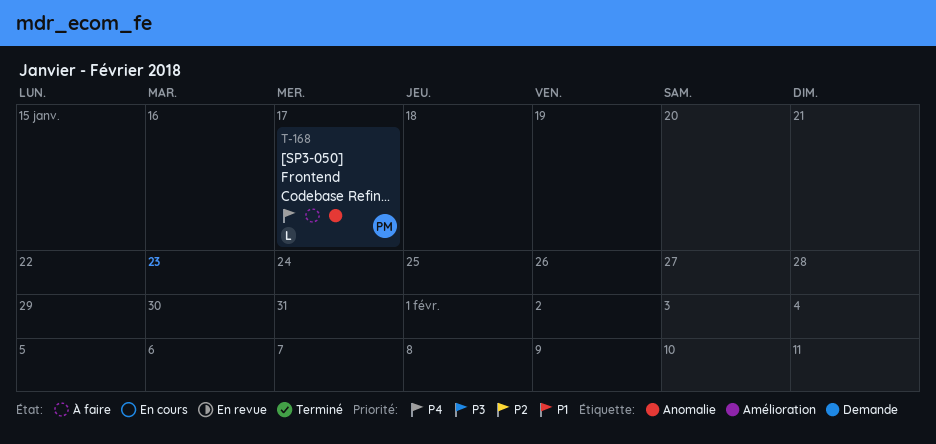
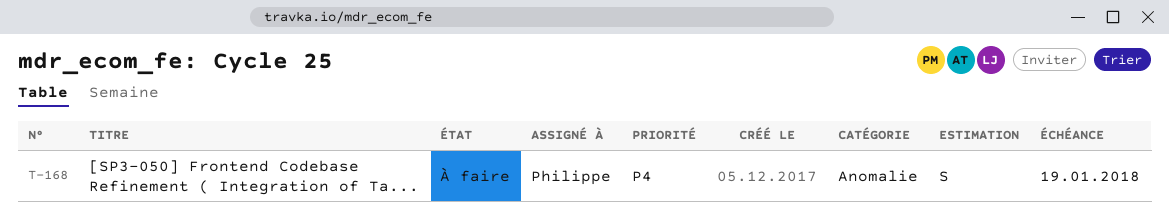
T-168, estimate: L -> S
T-168, due: Jan 17 -> Jan 19

